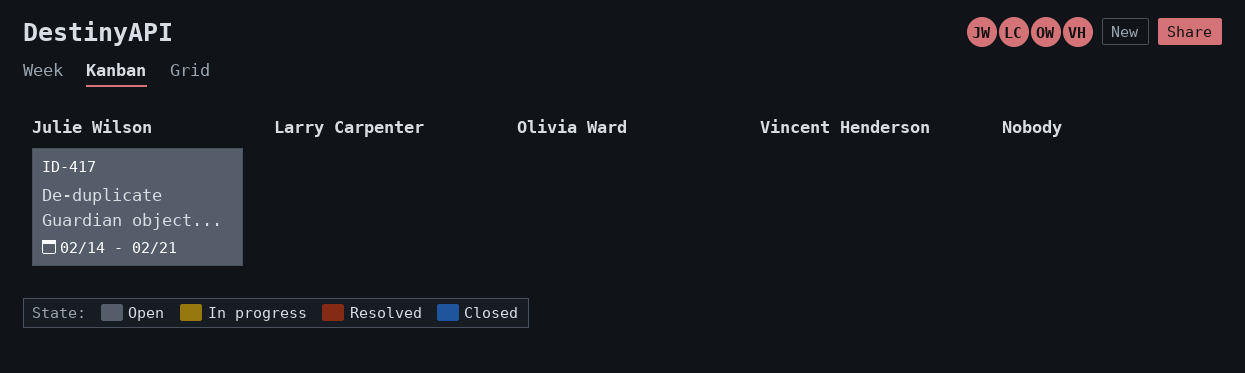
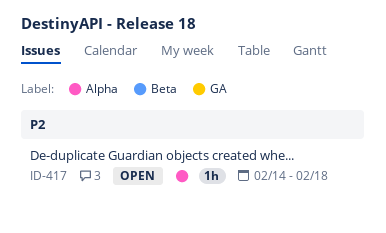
ID-417, due: Feb 21 -> Feb 18

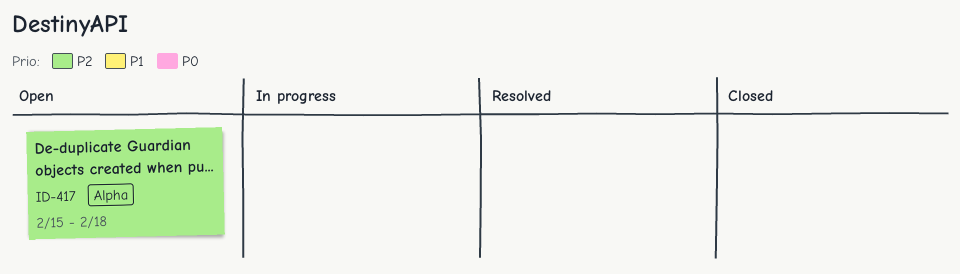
ID-417, start: Feb 14 -> Feb 15

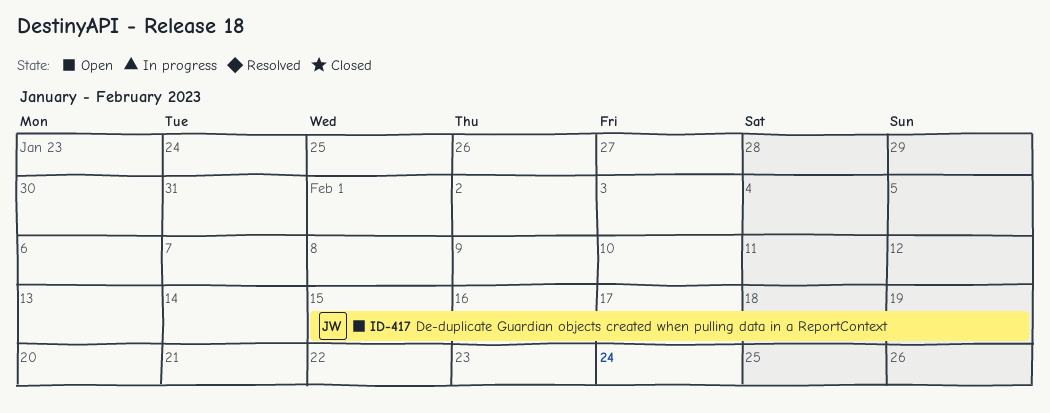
ID-417, due: Feb 18 -> Feb 19

